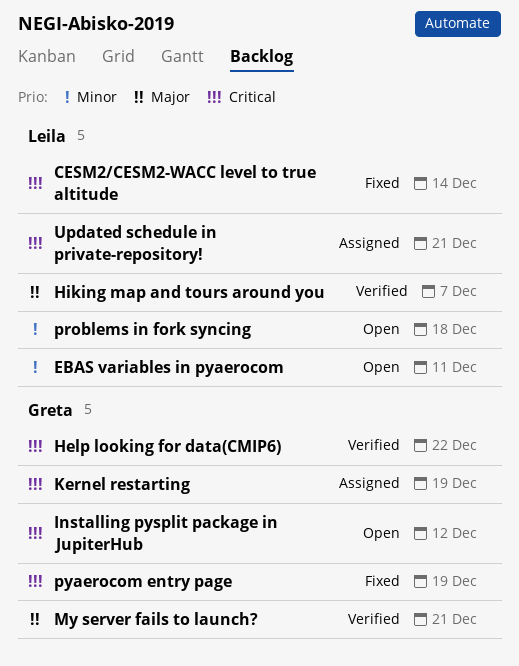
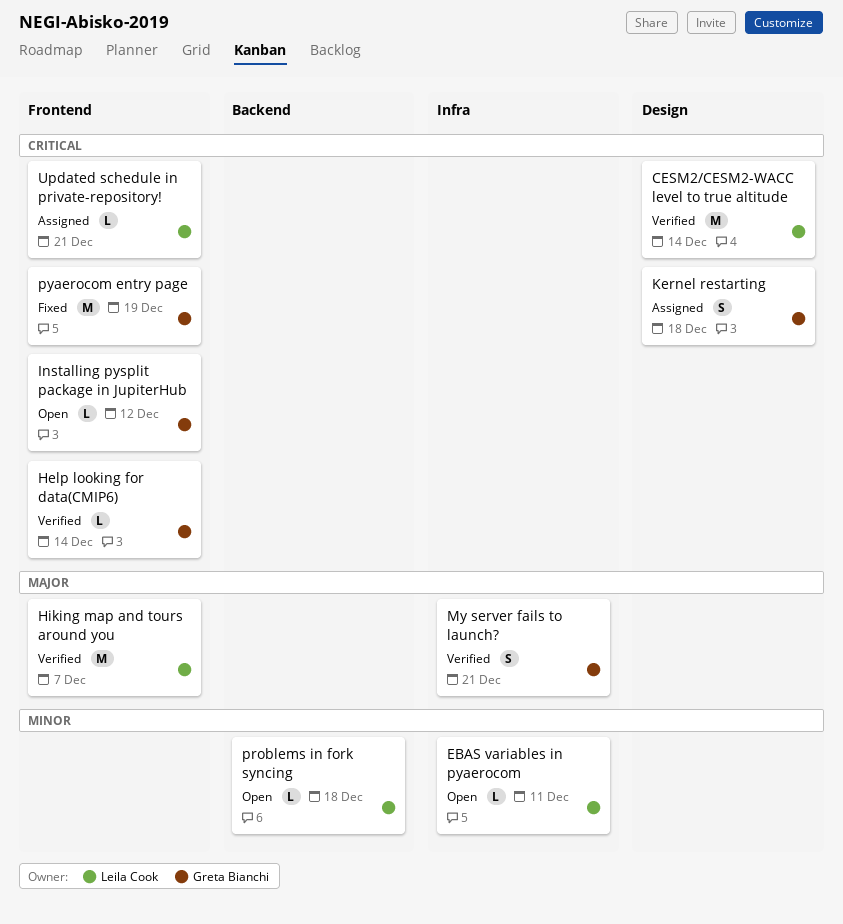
CESM2/CESM2-WACC level to true altitude, status: Fixed -> Verified
Help looking for data(CMIP6), due: Dec 22 -> Dec 14
Kernel restarting, due: Dec 19 -> Dec 18

